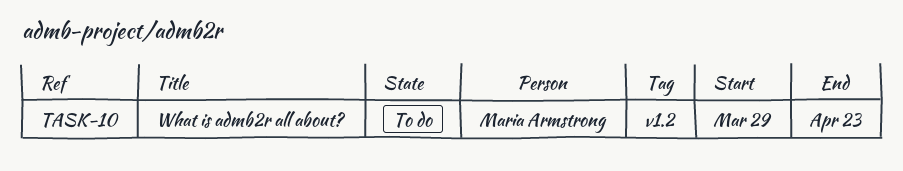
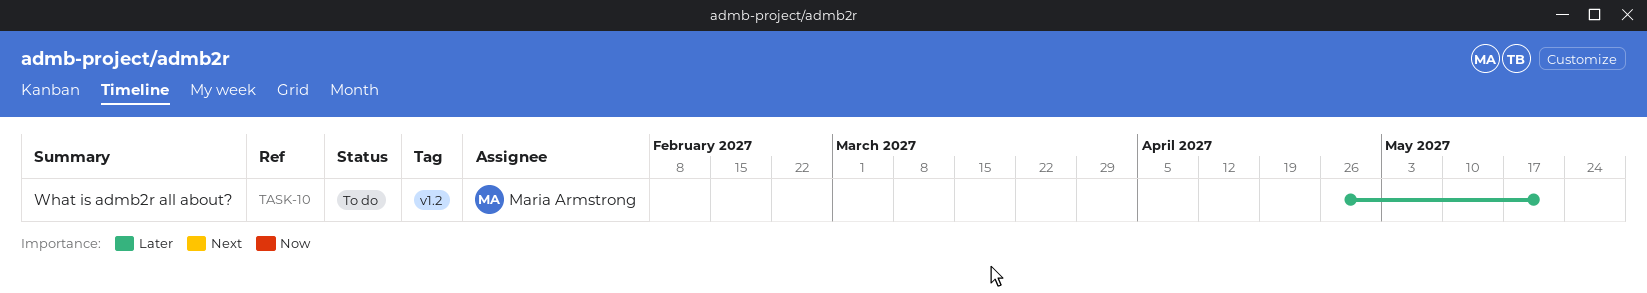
TASK-10, start: Mar 29 -> Apr 26
TASK-10, due: Apr 23 -> May 21

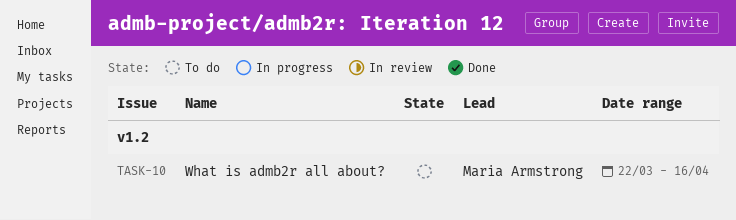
TASK-10, start: Apr 26 -> Mar 22
TASK-10, due: May 21 -> Apr 16

